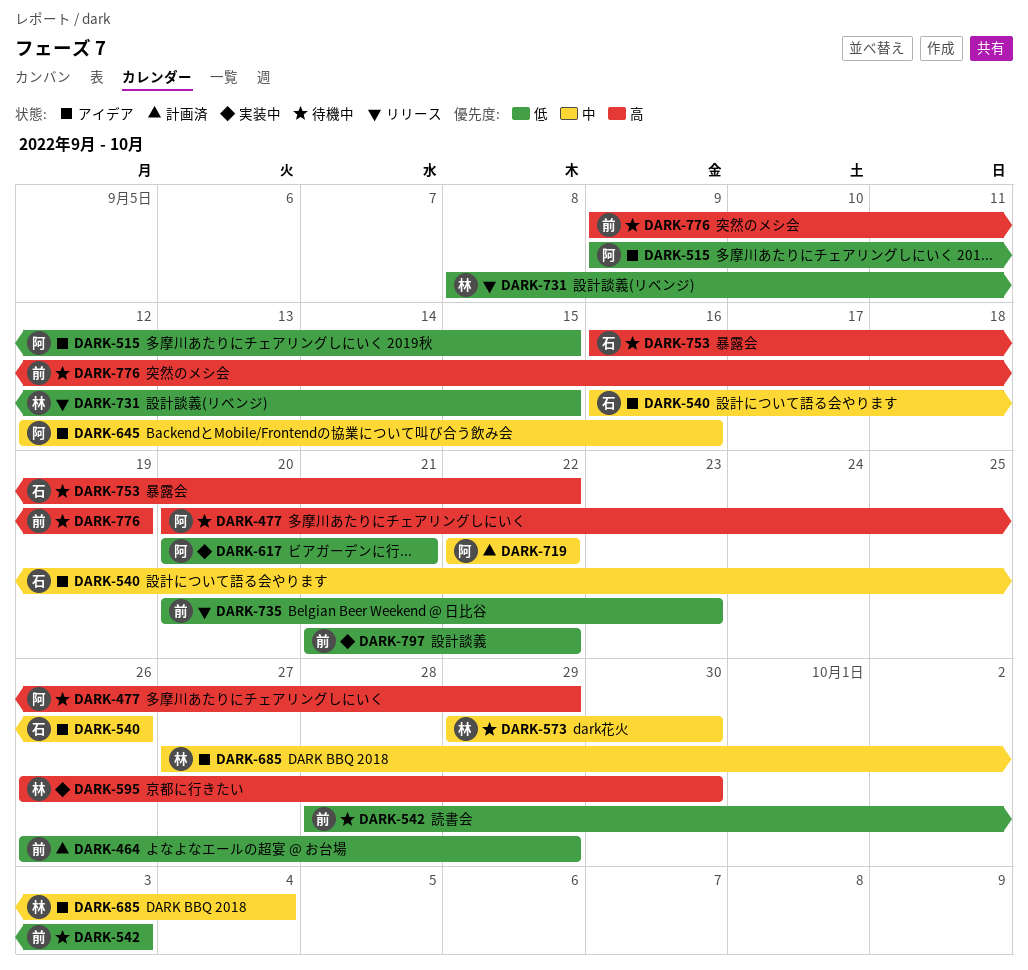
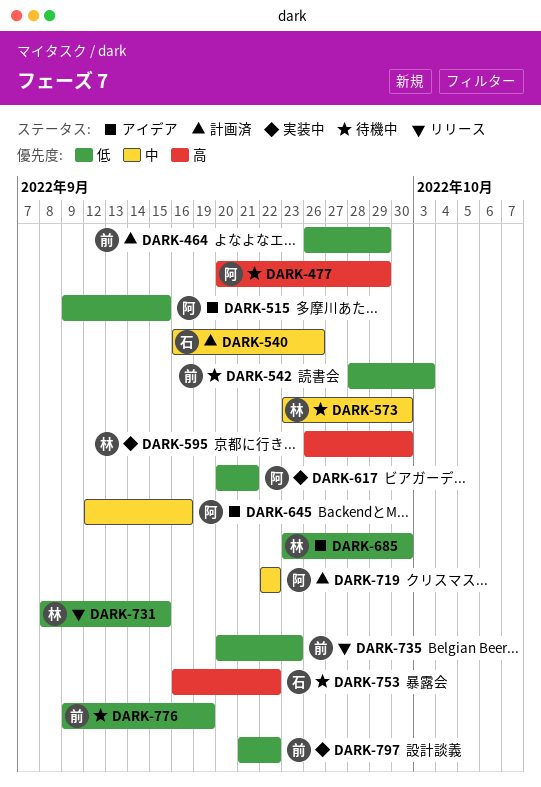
DARK-540, status: アイデア -> 計画済
DARK-573, start: Sep 29 -> Sep 23
DARK-685, priority: 中 -> 低
DARK-685, start: Sep 27 -> Sep 23
DARK-685, due: Oct 4 -> Sep 30
DARK-776, priority: 高 -> 低

